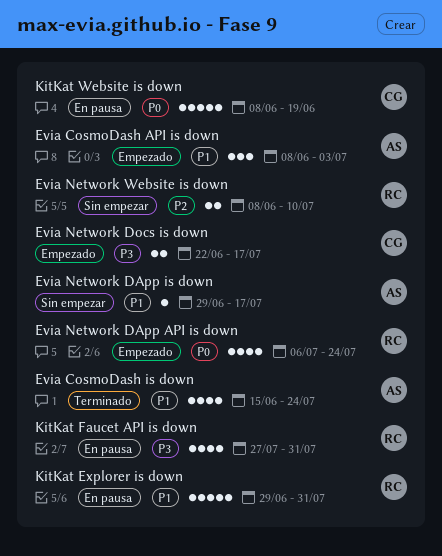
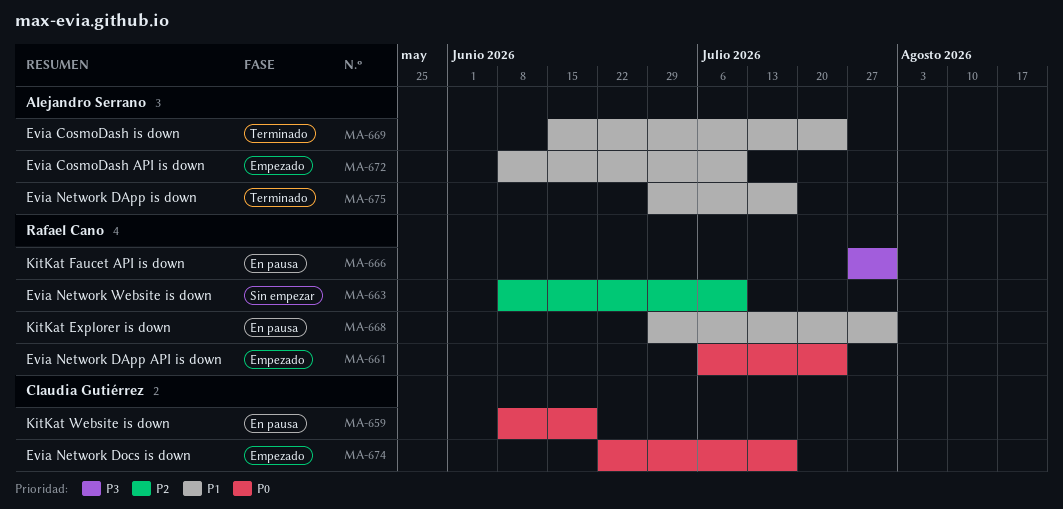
Evia CosmoDash API is down, due: Jul 3 -> Jul 10
Evia Network DApp is down, status: Sin empezar -> Terminado
Evia Network Docs is down, priority: P3 -> P0

